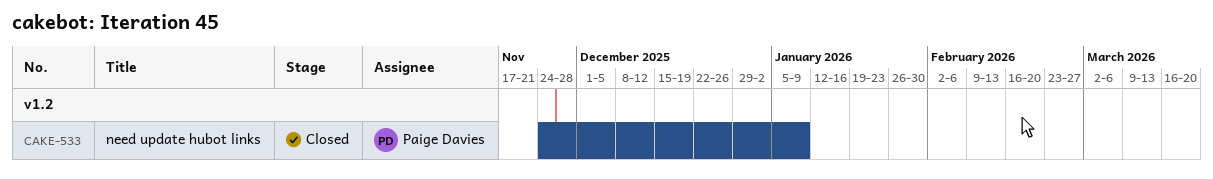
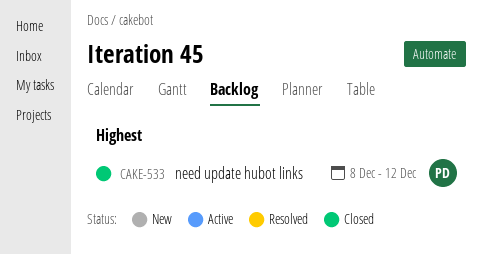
CAKE-533, start: Nov 24 -> Dec 8
CAKE-533, due: Jan 9 -> Dec 12

